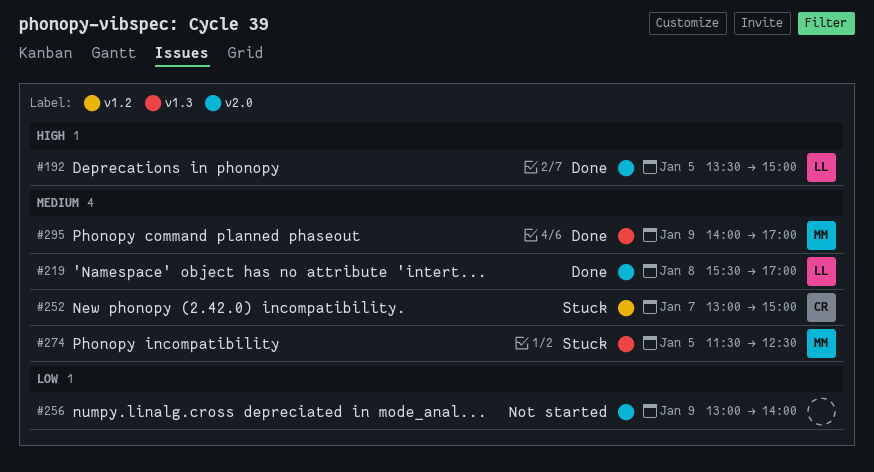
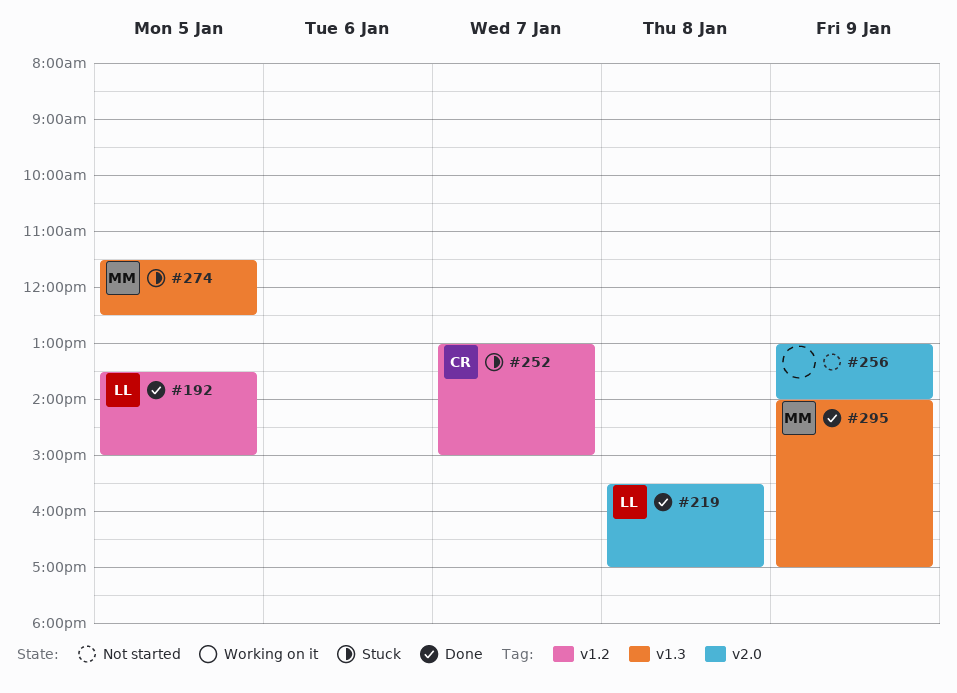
#192, label: v2.0 -> v1.2

